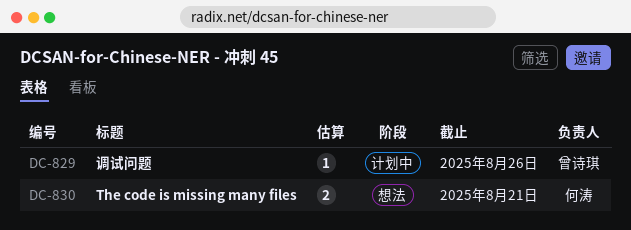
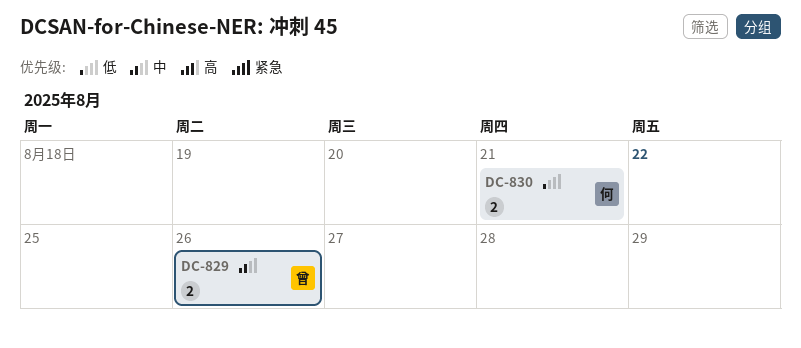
DC-829, estimate: 1 -> 2

